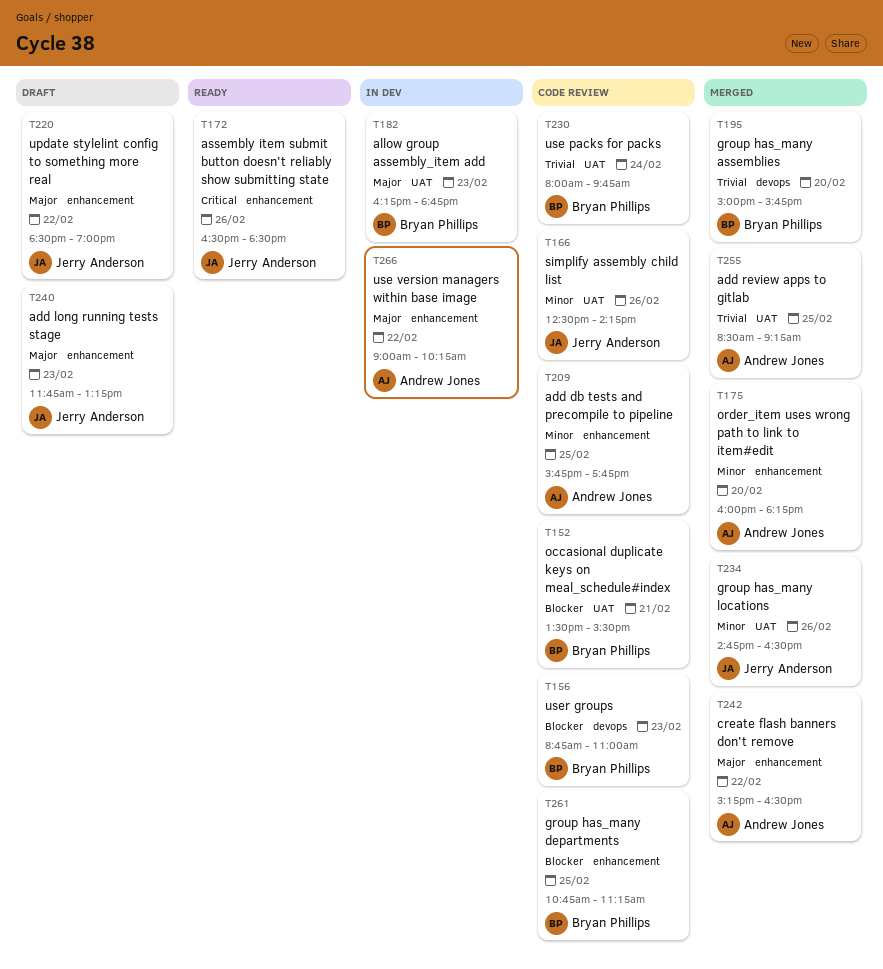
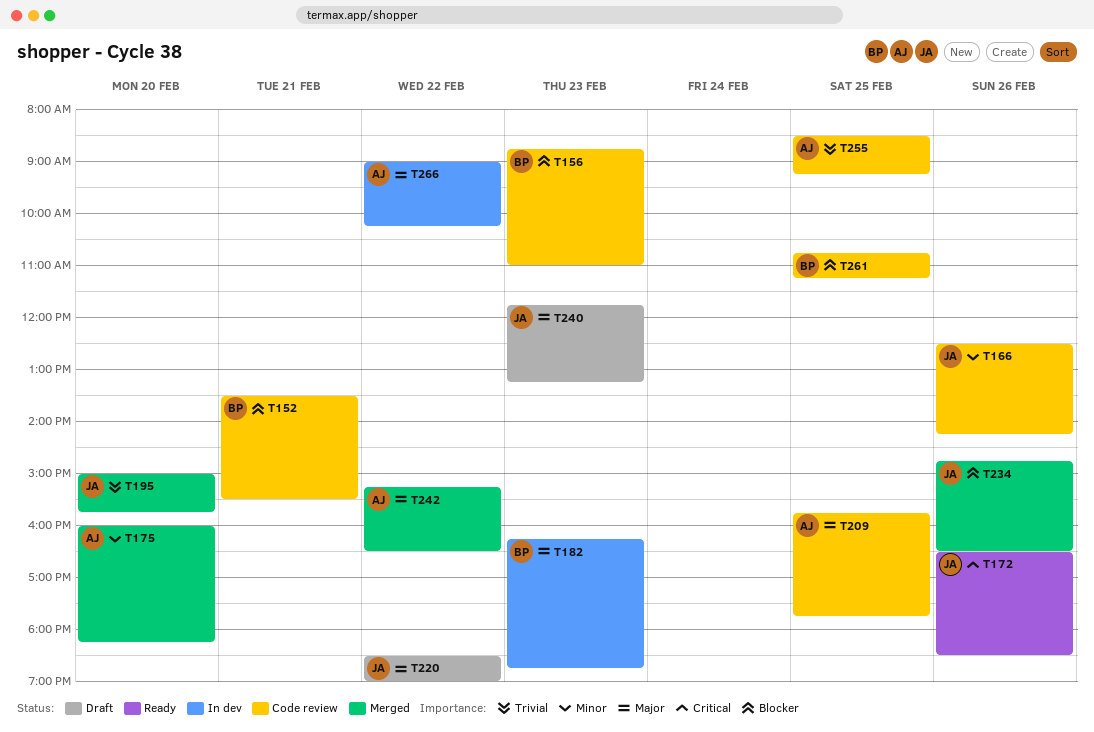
T195, owner: Bryan Phillips -> Jerry Anderson
T209, priority: Minor -> Major
T230: present -> none
T234, priority: Minor -> Blocker
T255, status: Merged -> Code review

